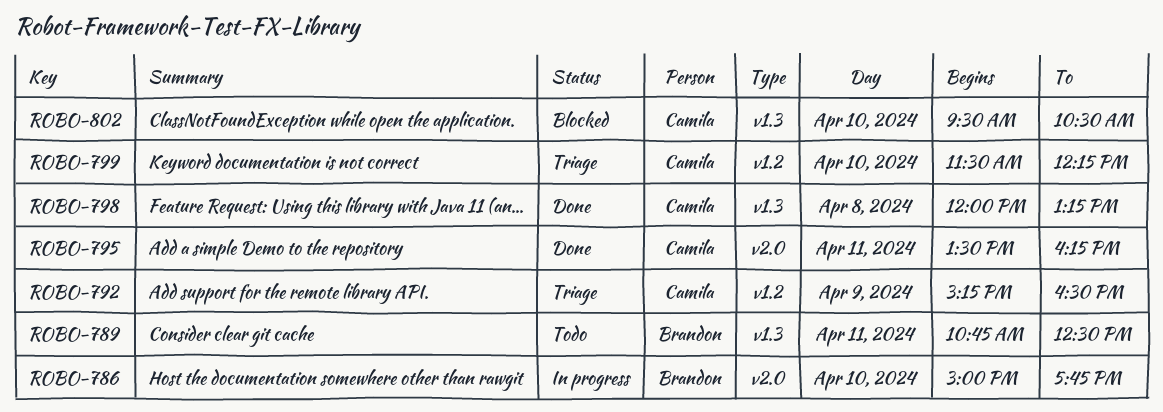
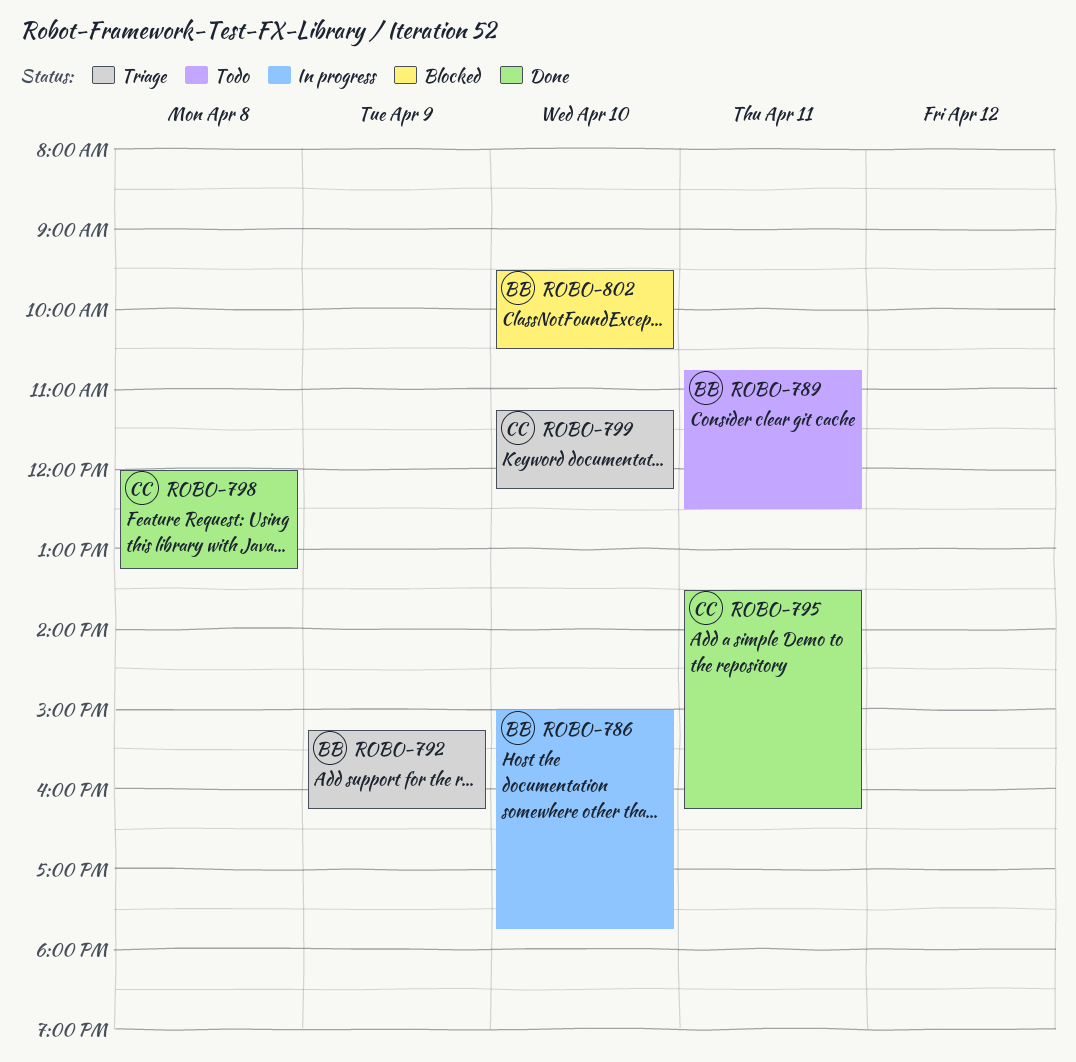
ROBO-792, owner: Camila -> Brandon
ROBO-792, ends: 16:30 -> 16:15
ROBO-799, begins: 11:30 -> 11:15
ROBO-802, owner: Camila -> Brandon

